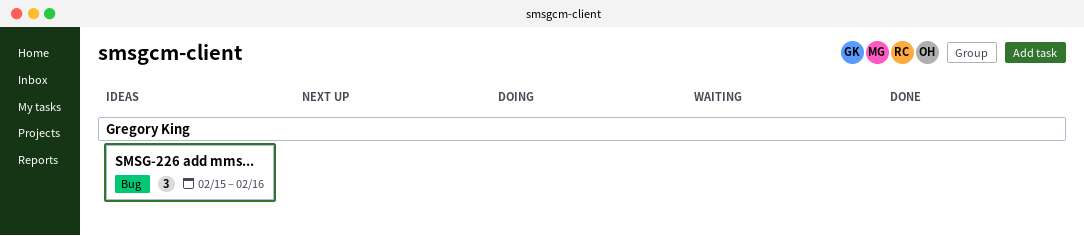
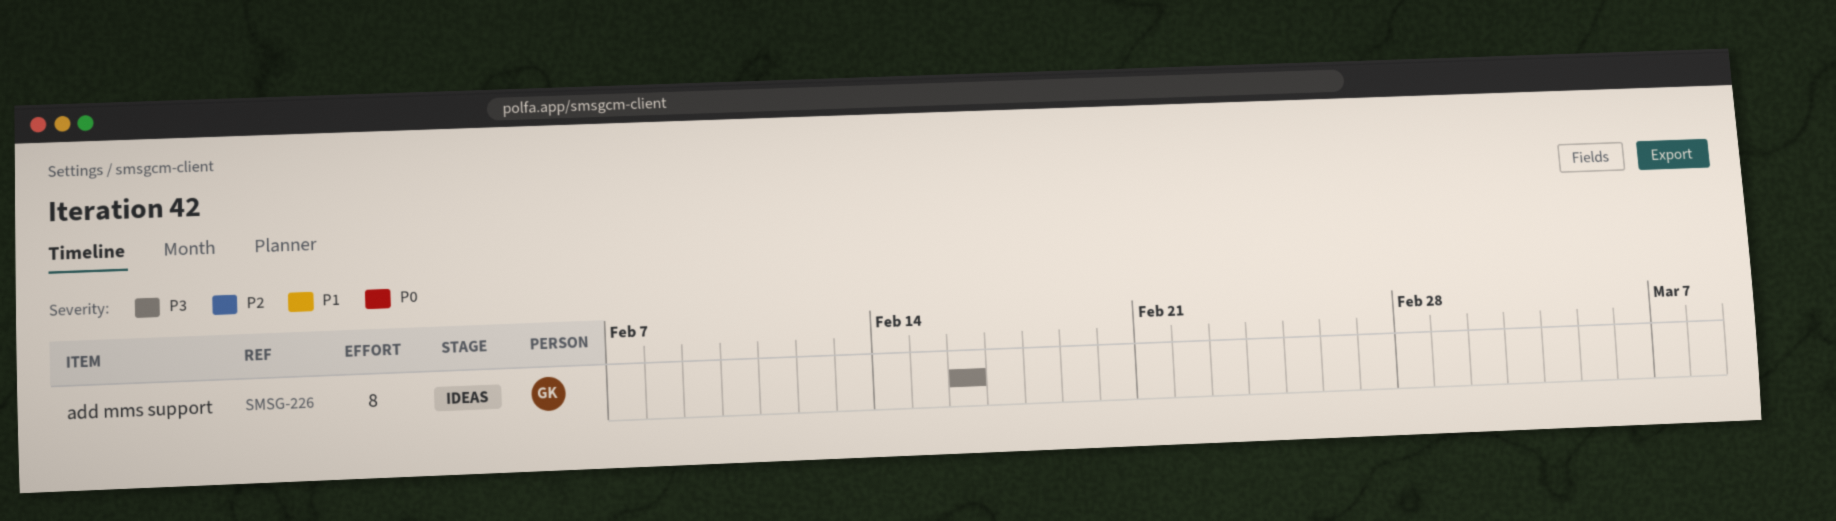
SMSG-226, estimate: 3 -> 8
SMSG-226, start: Feb 15 -> Feb 16

